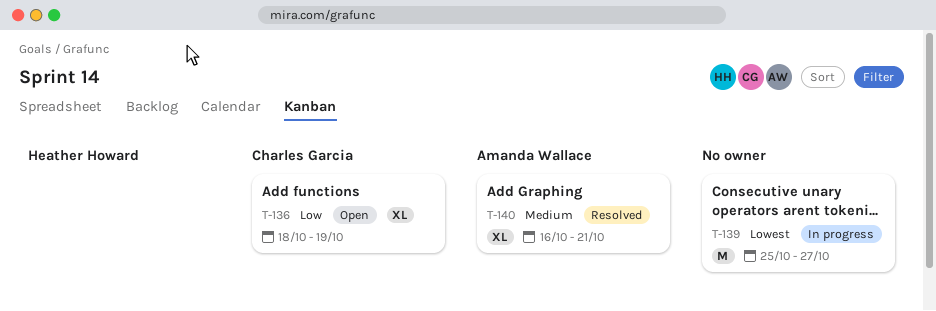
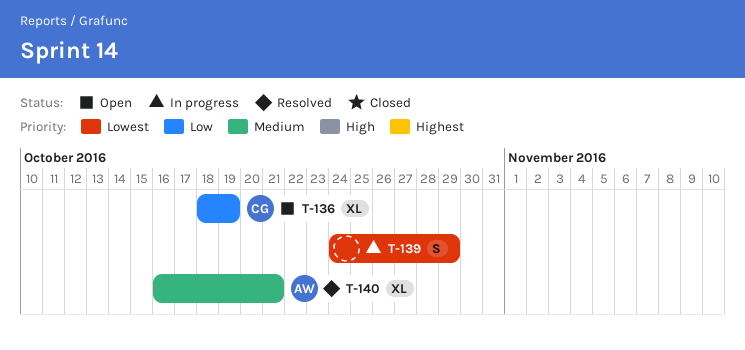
T-139, estimate: M -> S
T-139, start: Oct 25 -> Oct 24
T-139, due: Oct 27 -> Oct 29

